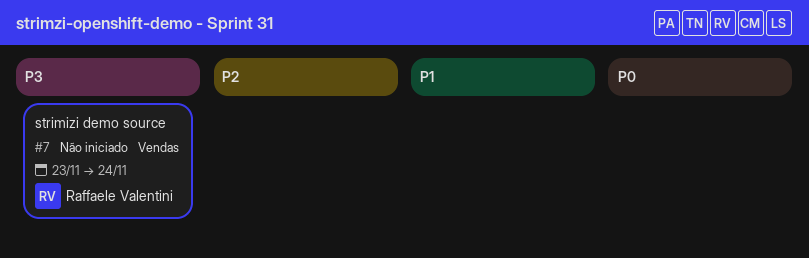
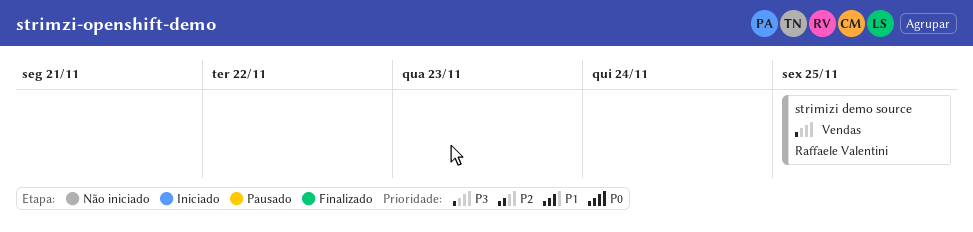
strimizi demo source, due: Nov 24 -> Nov 25

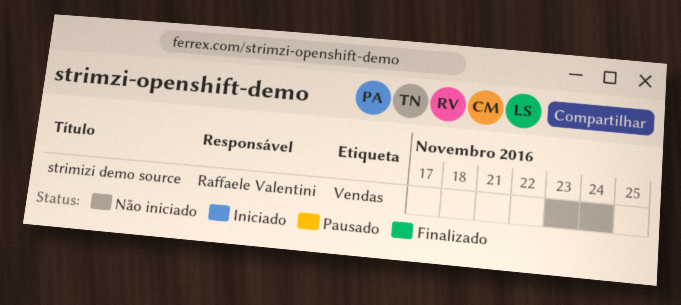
strimizi demo source, due: Nov 25 -> Nov 24

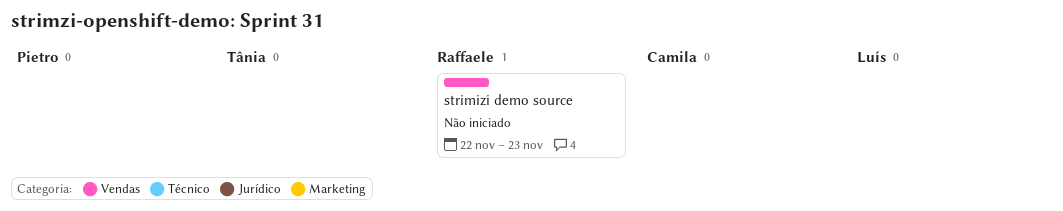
strimizi demo source, start: Nov 23 -> Nov 22
strimizi demo source, due: Nov 24 -> Nov 23

